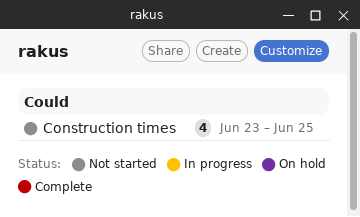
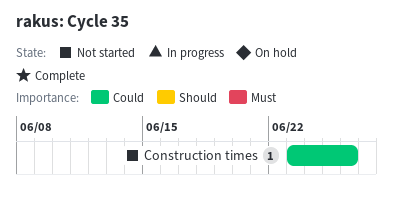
Construction times, estimate: 4 -> 1
Construction times, due: Jun 25 -> Jun 26

